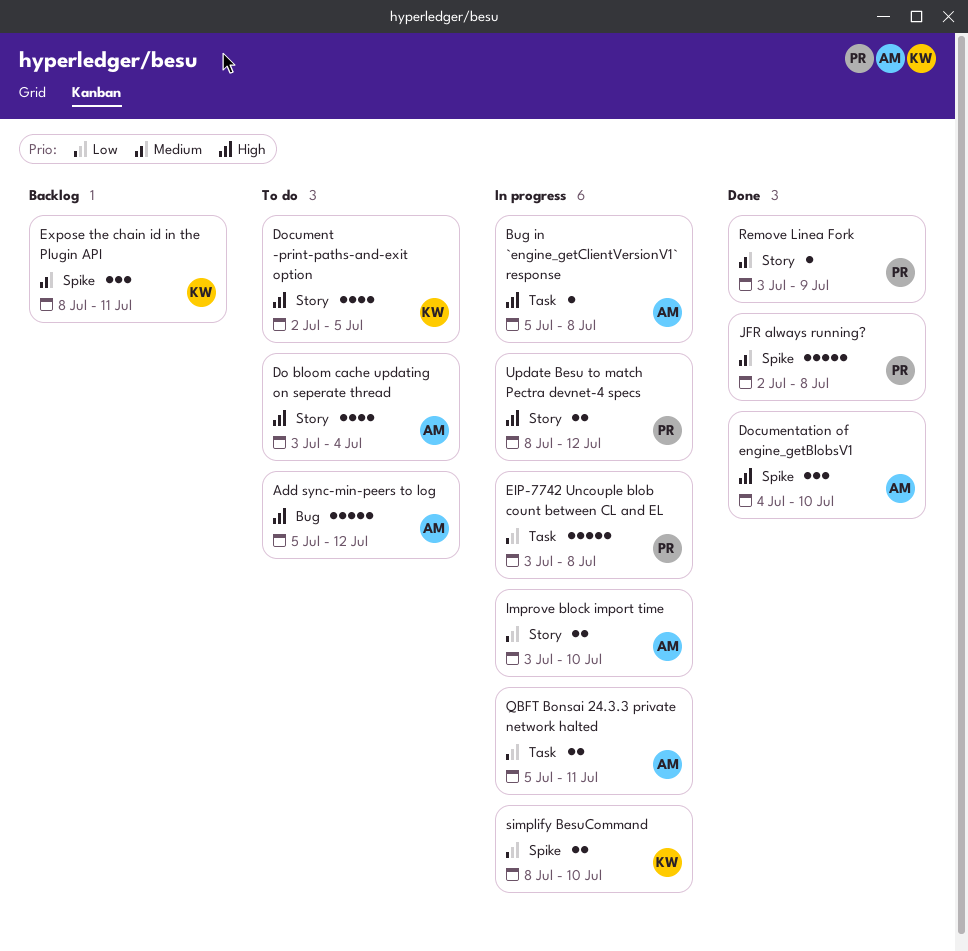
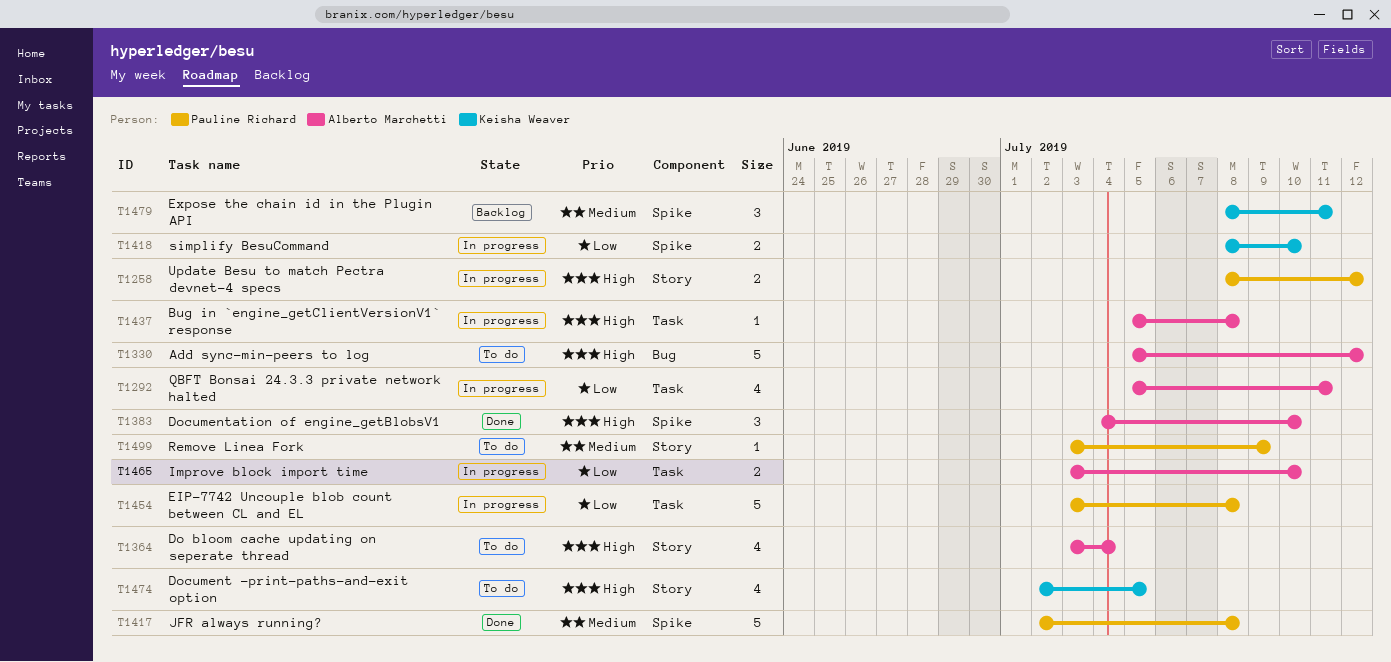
Improve block import time, label: Story -> Task
QBFT Bonsai 24.3.3 private network halted, estimate: 2 -> 4
Remove Linea Fork, status: Done -> To do

